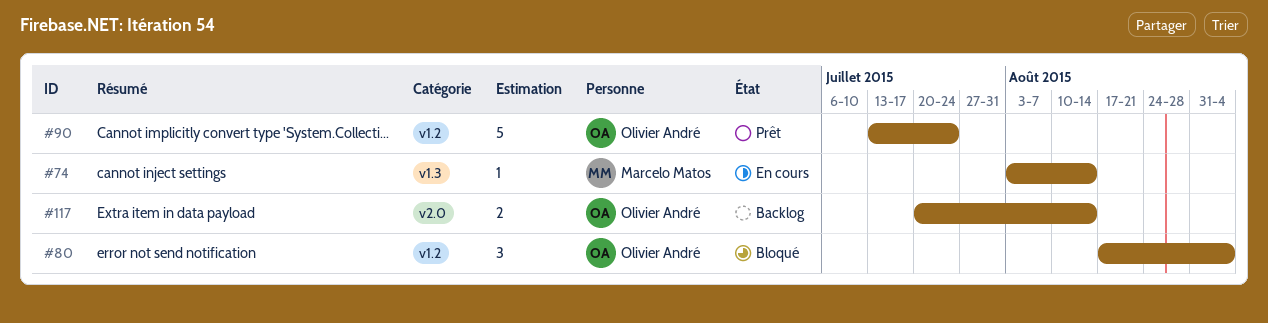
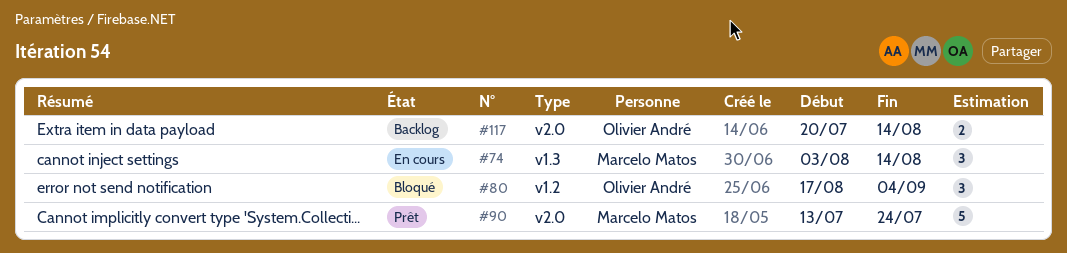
#74, estimate: 1 -> 3
#90, owner: Olivier André -> Marcelo Matos
#90, label: v1.2 -> v2.0

